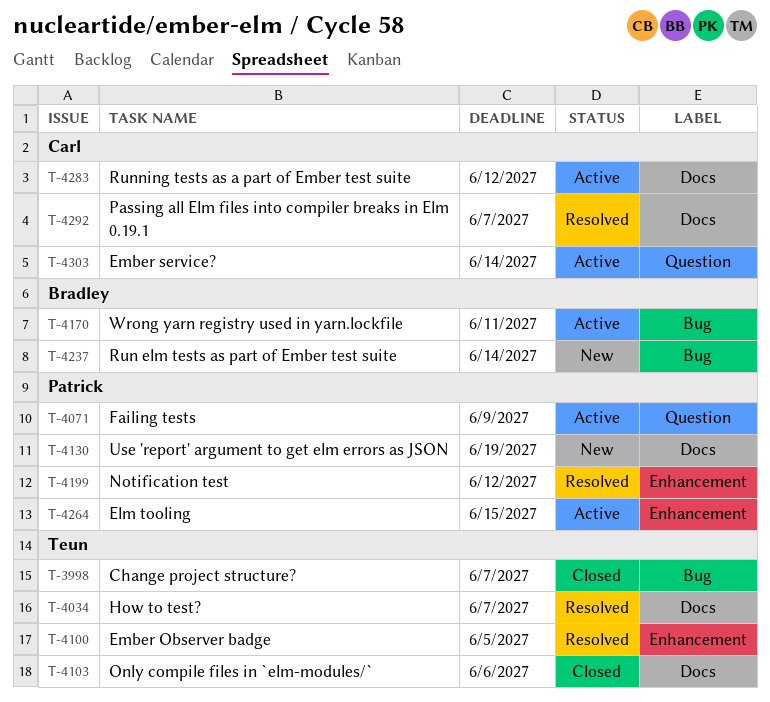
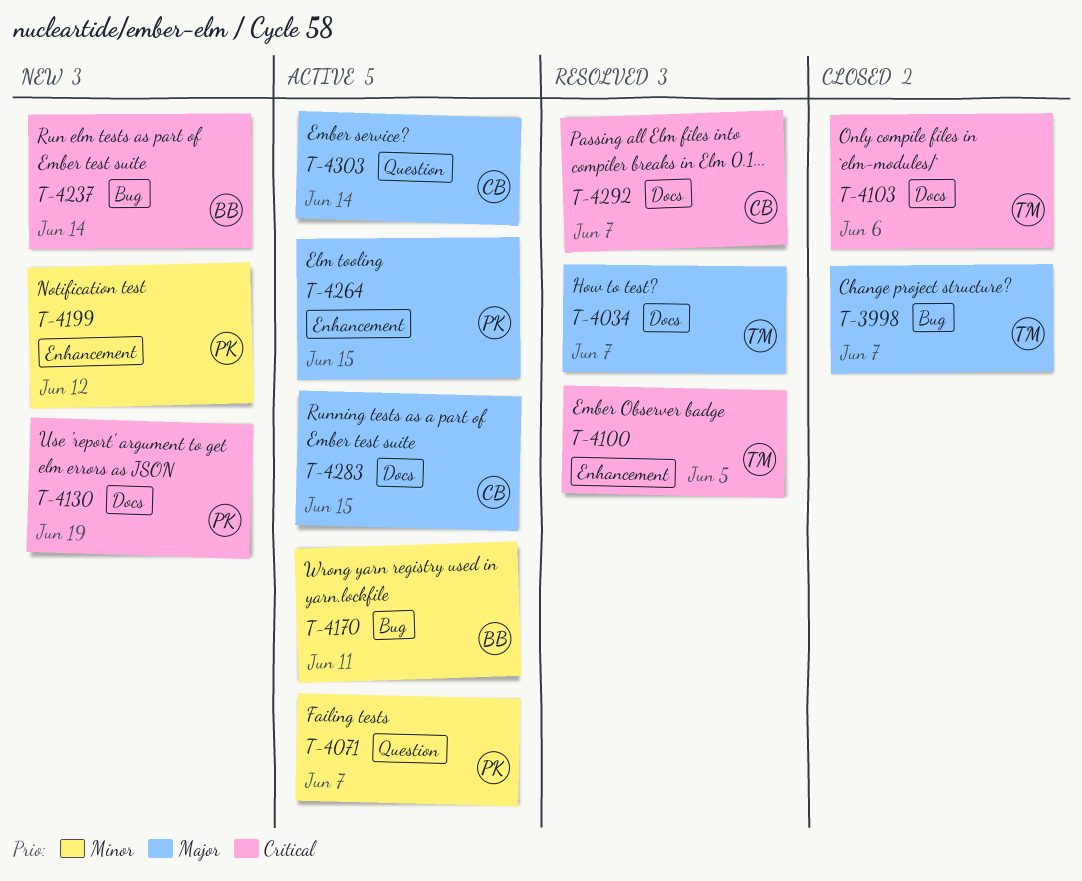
T-4071, due: Jun 9 -> Jun 7
T-4199, status: Resolved -> New
T-4283, due: Jun 12 -> Jun 15

